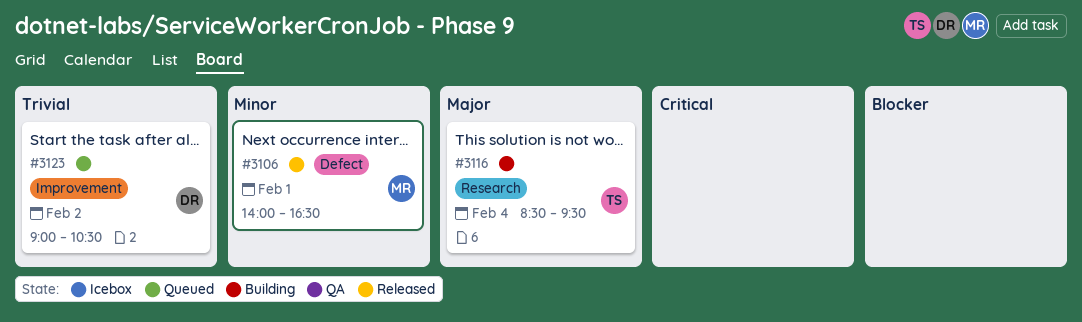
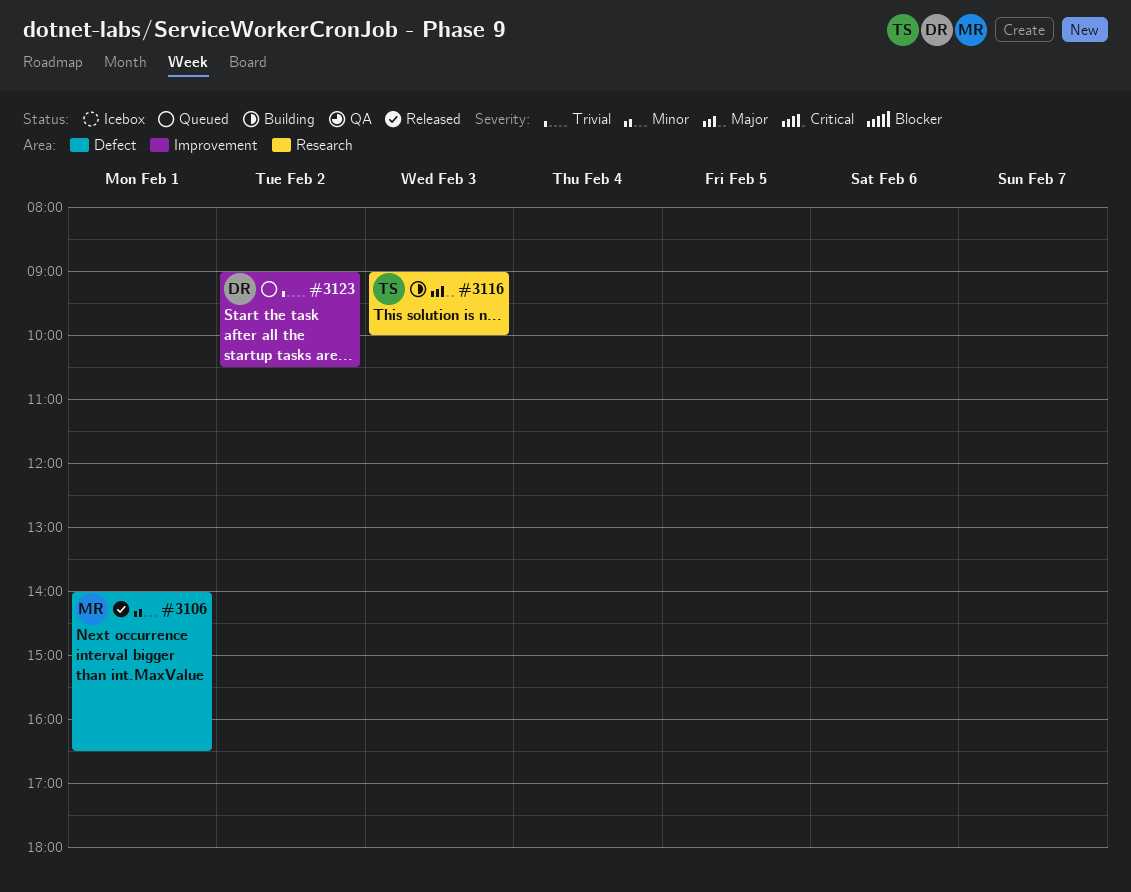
#3116, day: Feb 4 -> Feb 3
#3116, begins: 08:30 -> 09:00
#3116, ends: 09:30 -> 10:00

